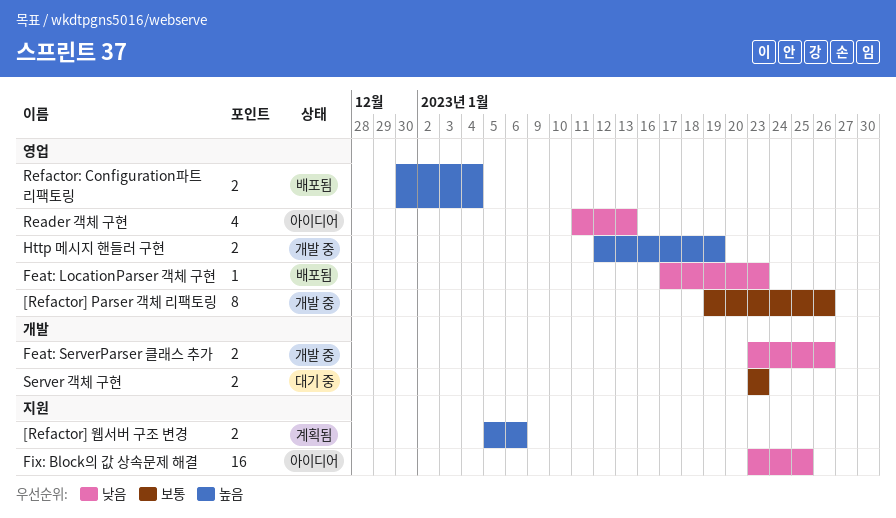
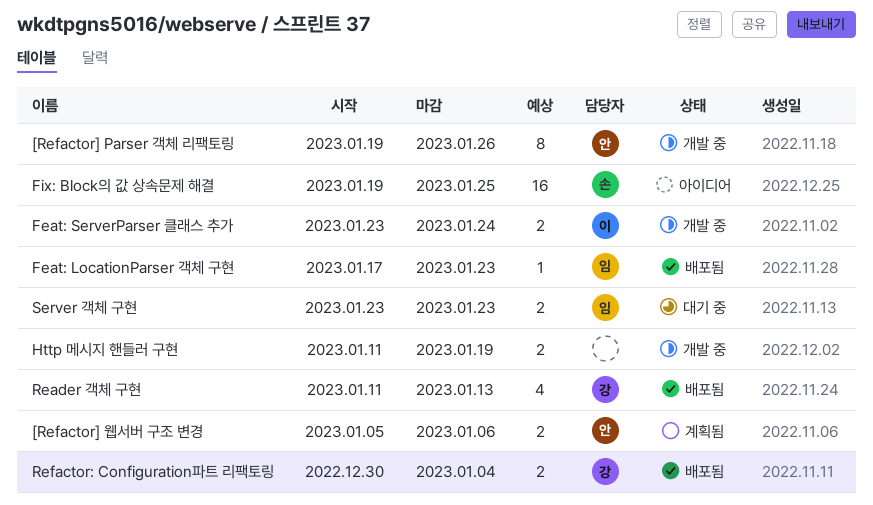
Feat: ServerParser 클래스 추가, due: Jan 26 -> Jan 24
Fix: Block의 값 상속문제 해결, start: Jan 23 -> Jan 19
Http 메시지 핸들러 구현, start: Jan 12 -> Jan 11
Reader 객체 구현, status: 아이디어 -> 배포됨

